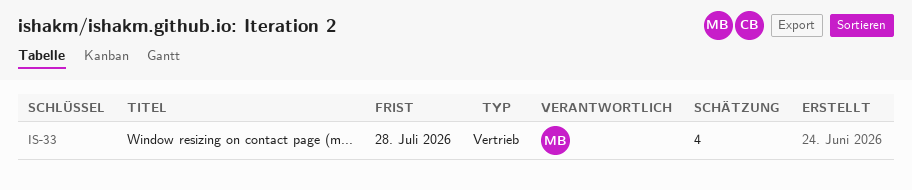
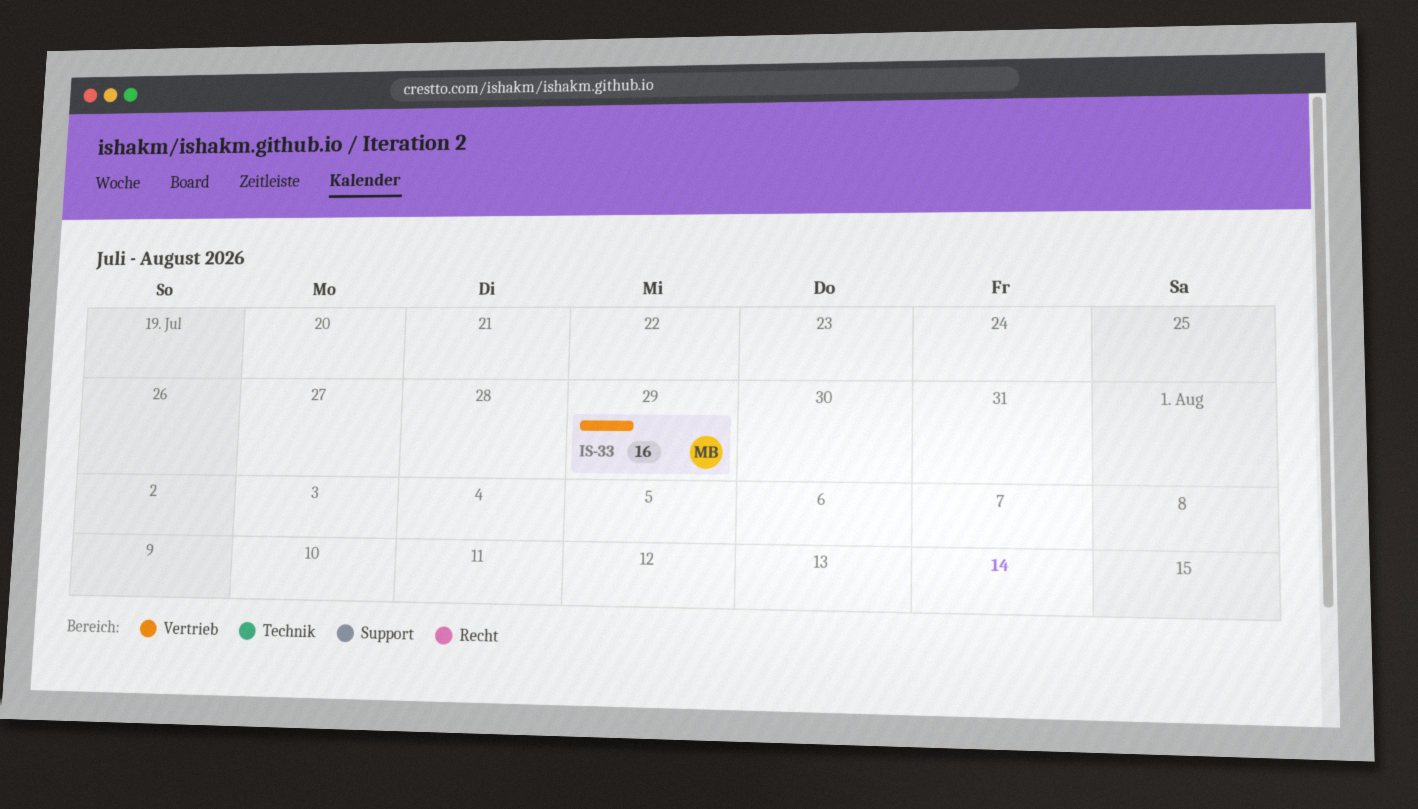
IS-33, estimate: 4 -> 16
IS-33, due: Jul 28 -> Jul 29

